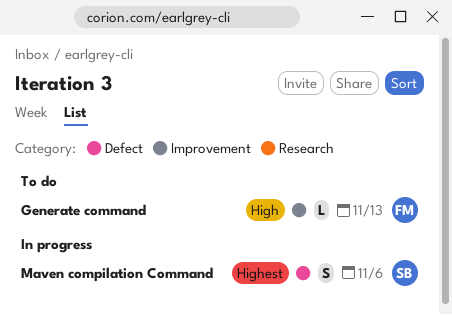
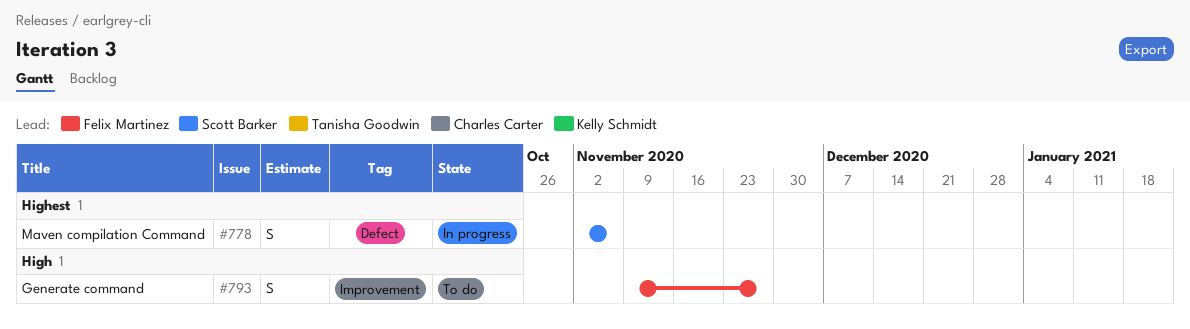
Generate command, estimate: L -> S
Generate command, due: Nov 13 -> Nov 27

